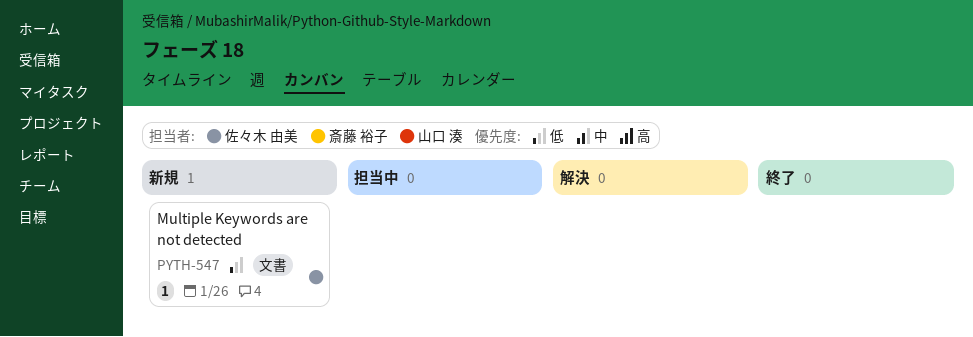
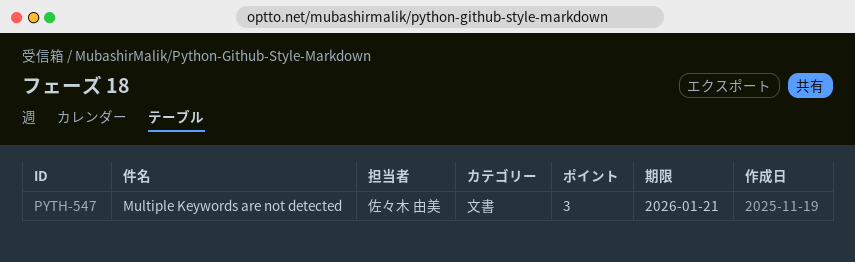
PYTH-547, estimate: 1 -> 3
PYTH-547, due: Jan 26 -> Jan 21

